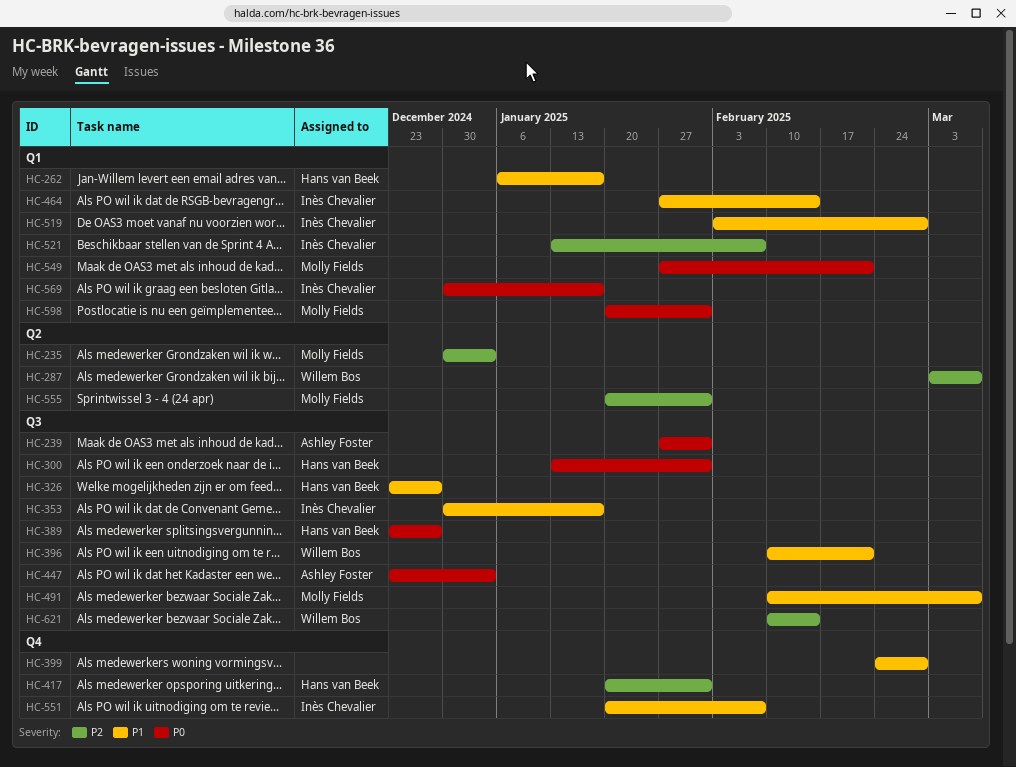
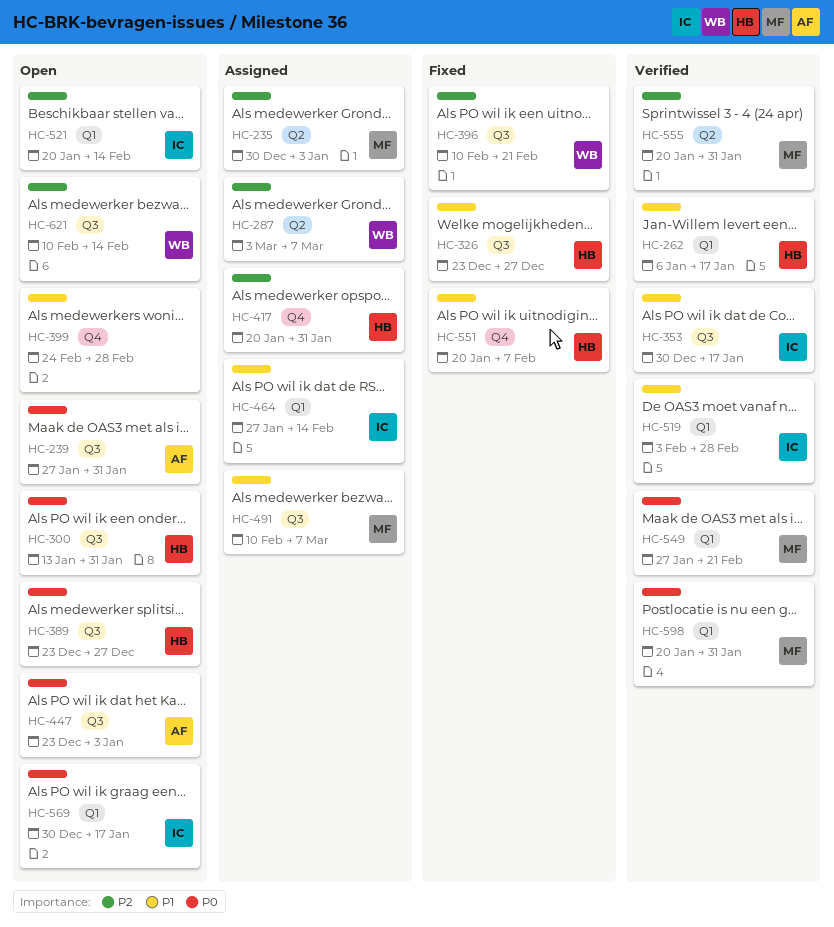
HC-396, priority: P1 -> P2
HC-521, start: Jan 13 -> Jan 20
HC-521, due: Feb 7 -> Feb 14
HC-551, owner: Inès Chevalier -> Hans van Beek

